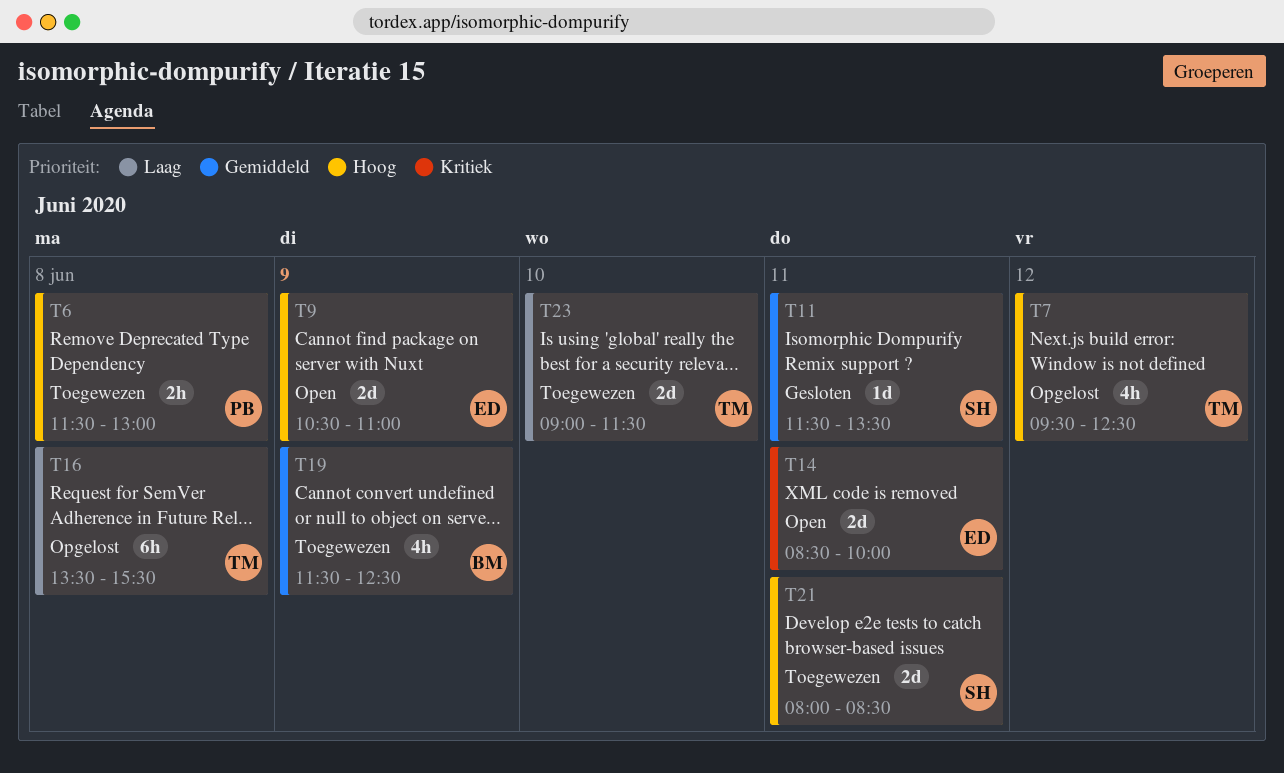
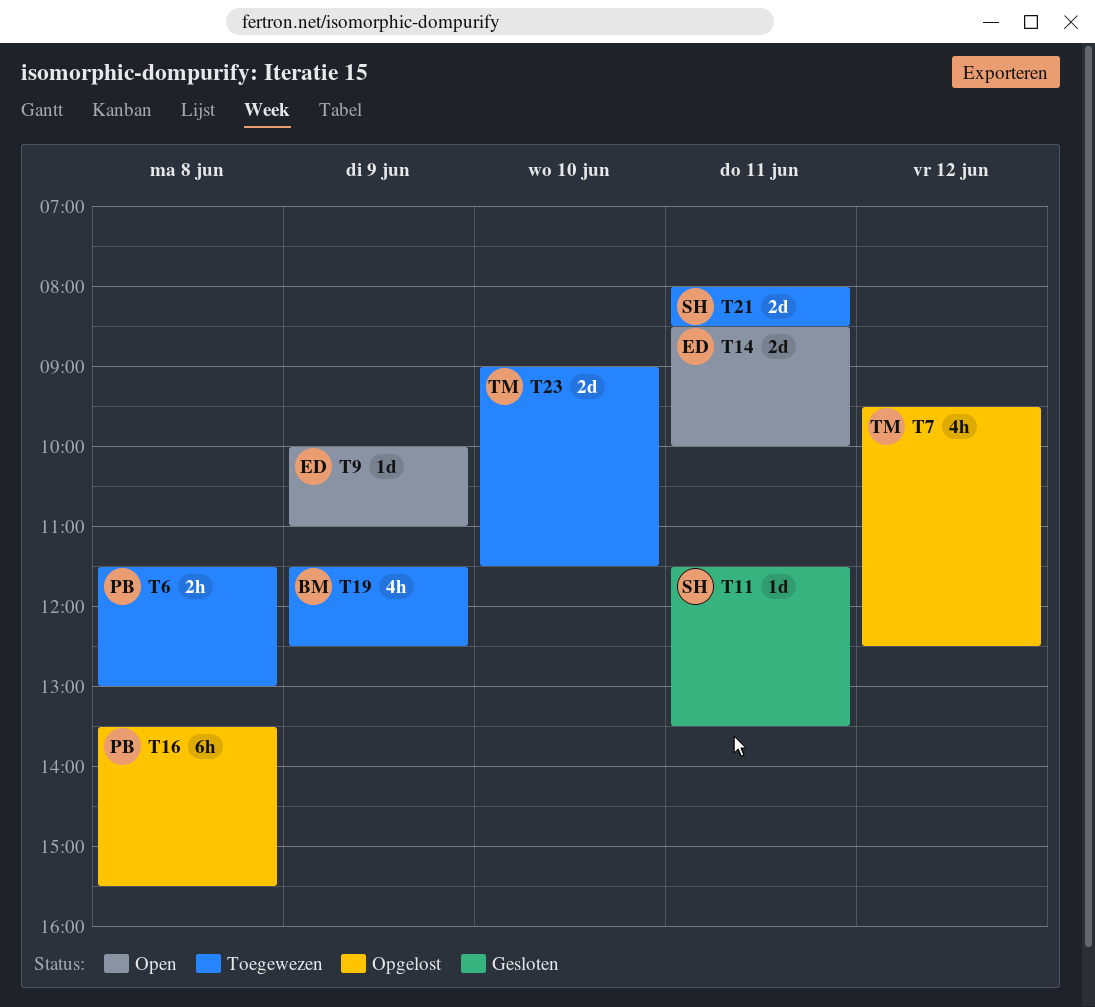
T9, estimate: 2d -> 1d
T9, begins: 10:30 -> 10:00
T16, owner: TM -> PB

